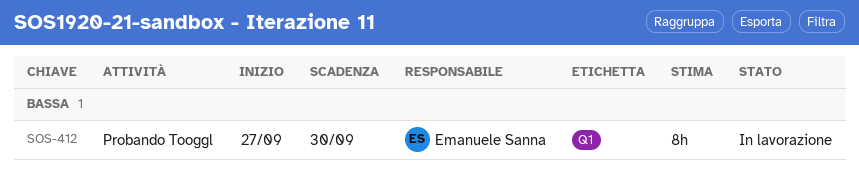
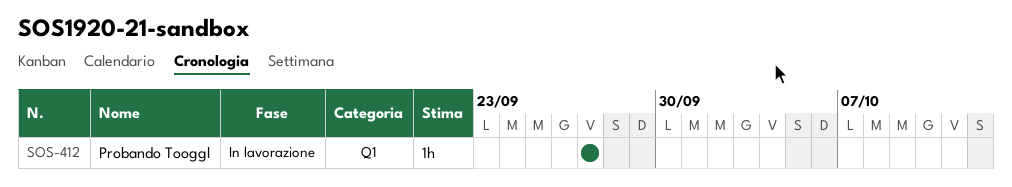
SOS-412, estimate: 8h -> 1h
SOS-412, due: Sep 30 -> Sep 27

